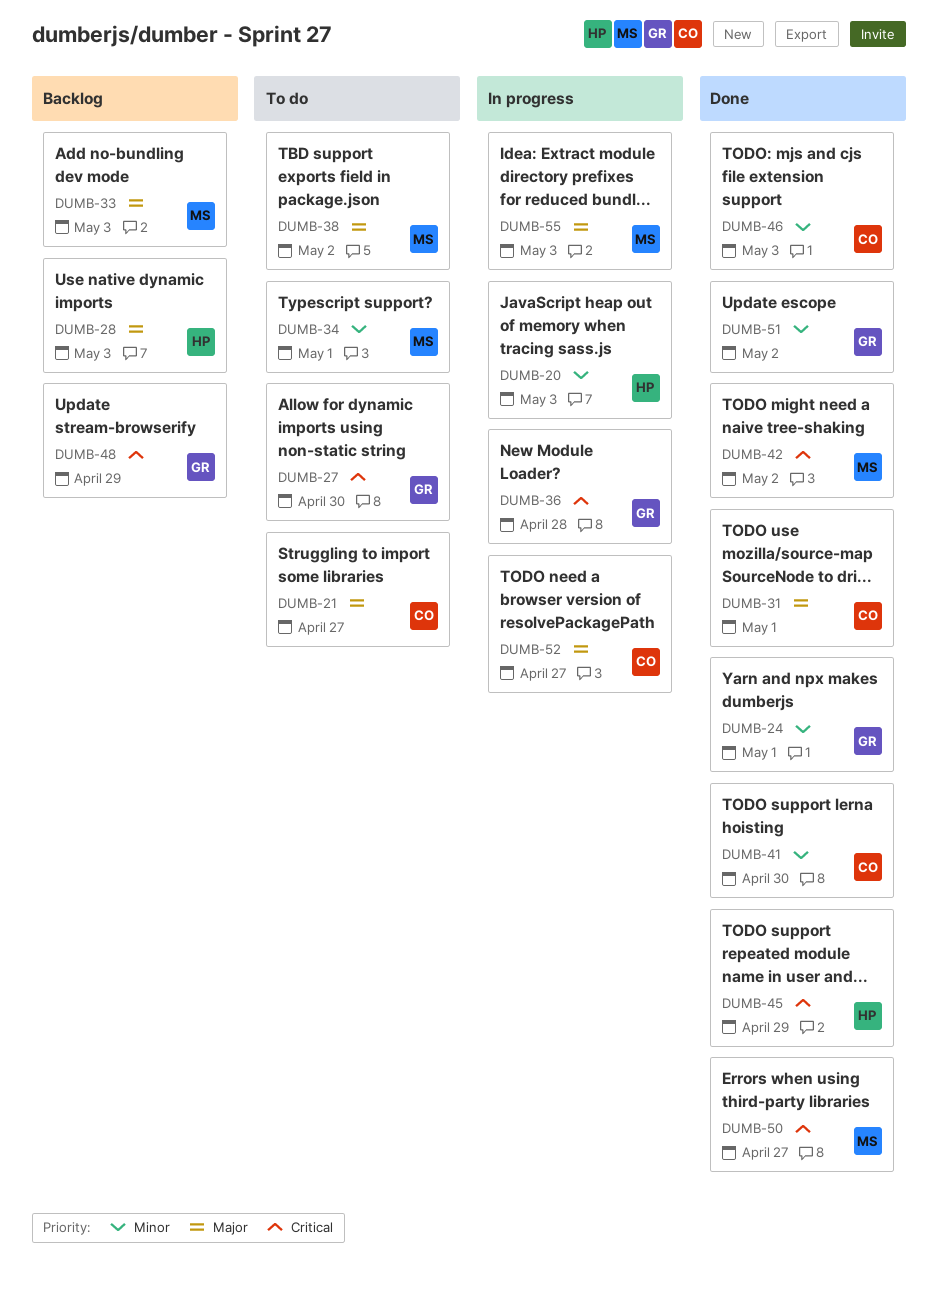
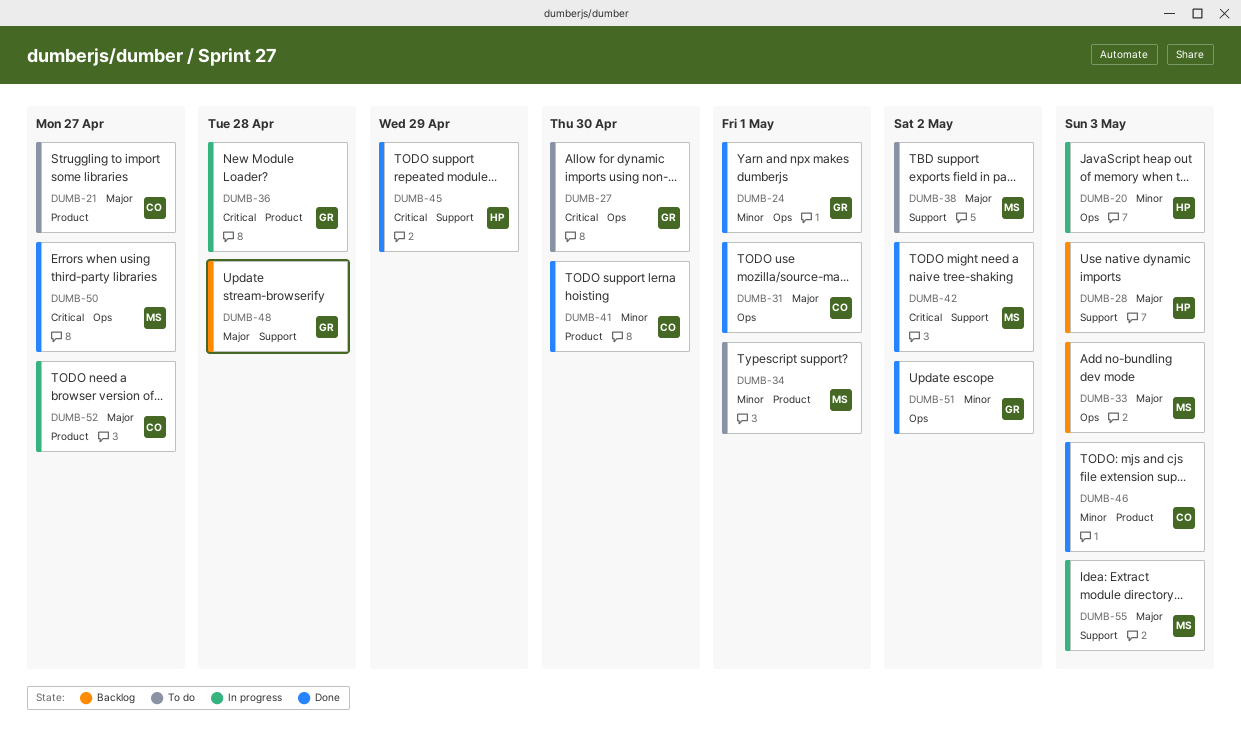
DUMB-48, priority: Critical -> Major
DUMB-48, due: Apr 29 -> Apr 28

